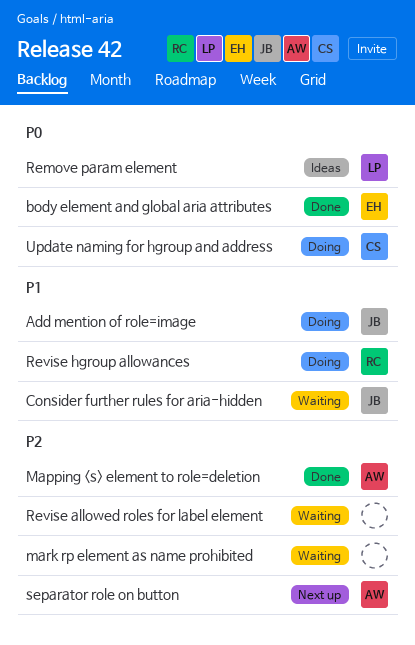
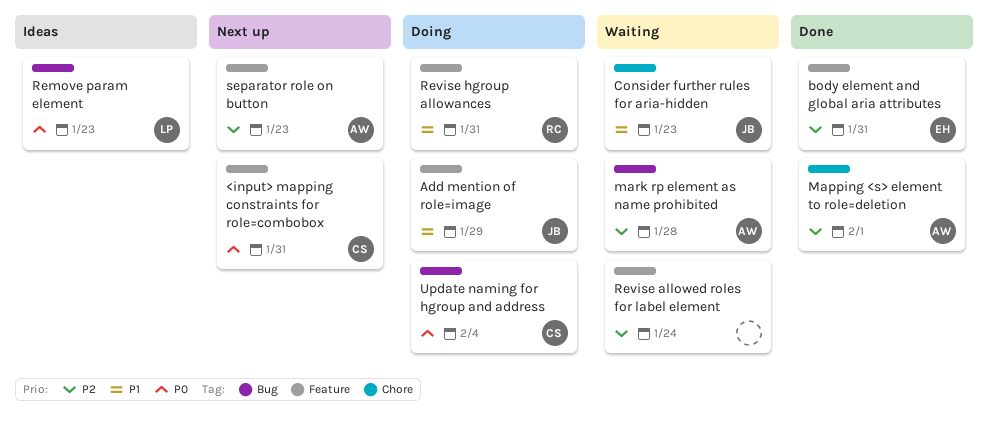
<input> mapping constraints for role=combobox: none -> present
body element and global aria attributes, priority: P0 -> P2
mark rp element as name prohibited, owner: none -> AW

